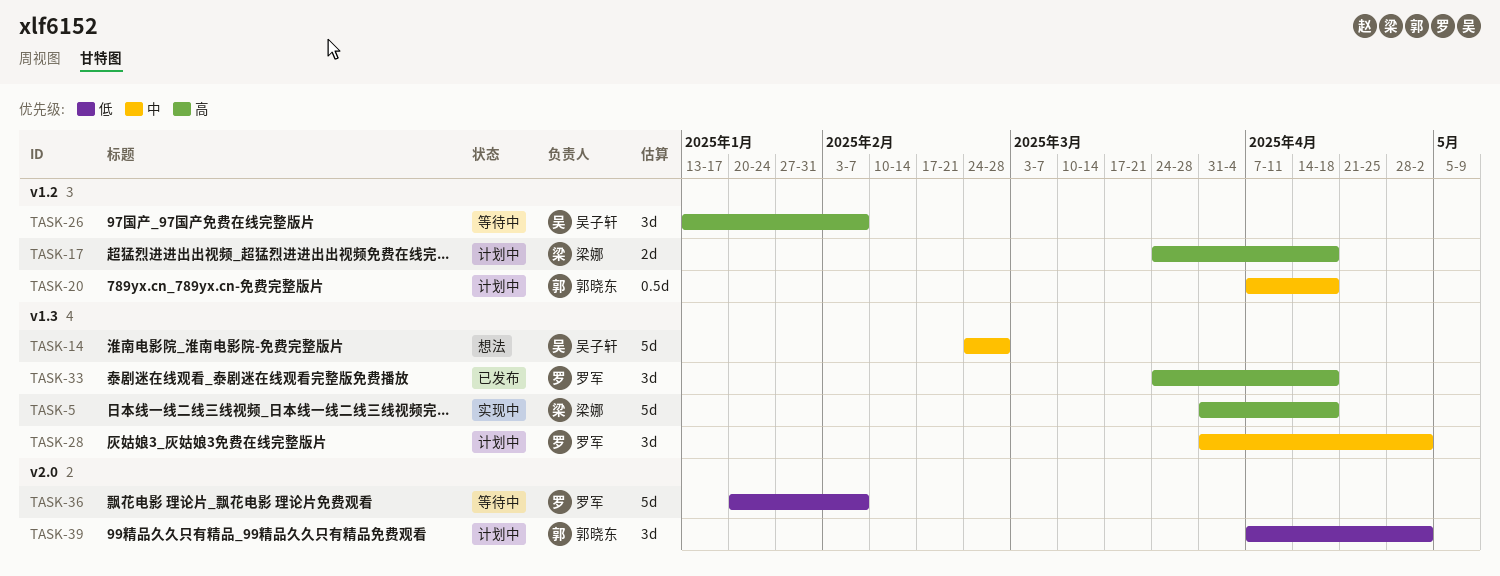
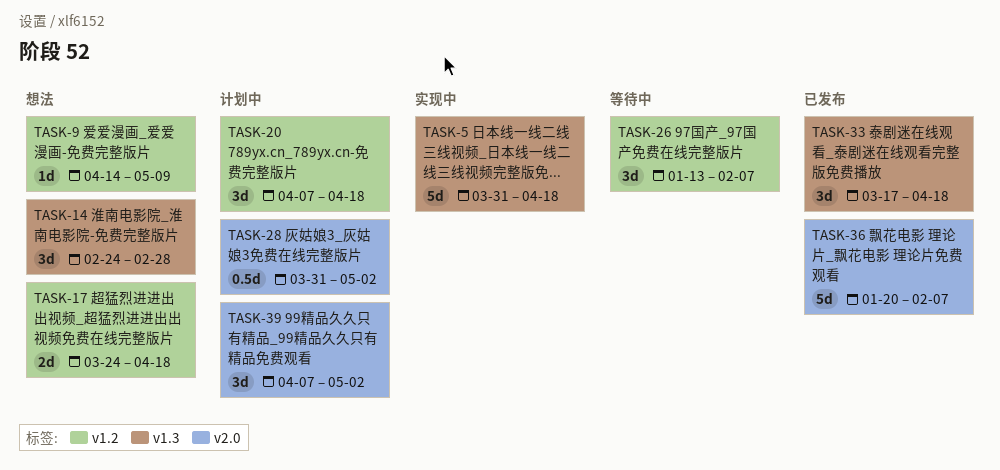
TASK-9: none -> present
TASK-14, estimate: 5d -> 3d
TASK-17, status: 计划中 -> 想法
TASK-20, estimate: 0.5d -> 3d
TASK-28, label: v1.3 -> v2.0
TASK-28, estimate: 3d -> 0.5d
TASK-33, start: Mar 24 -> Mar 17
TASK-36, status: 等待中 -> 已发布

